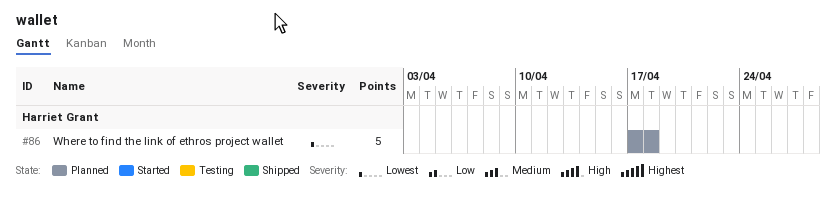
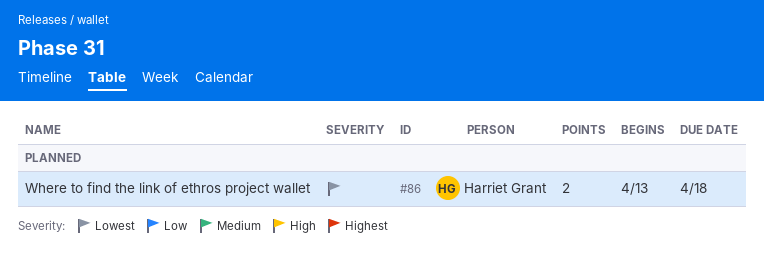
#86, estimate: 5 -> 2
#86, start: Apr 17 -> Apr 13

